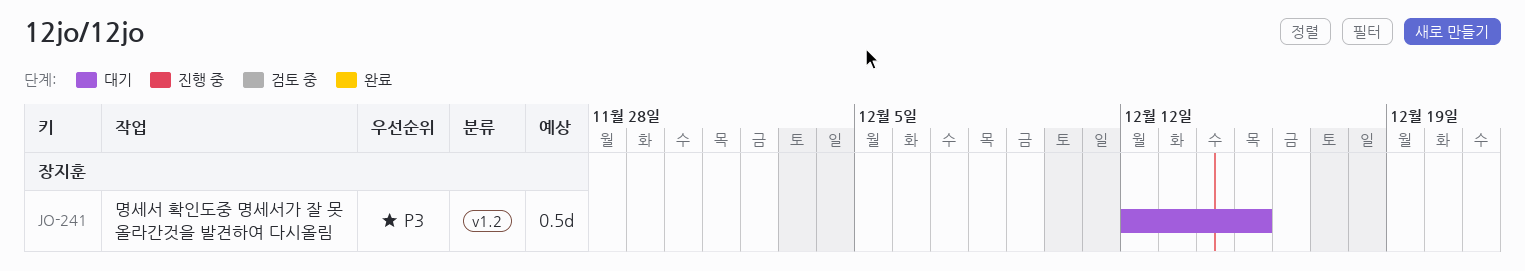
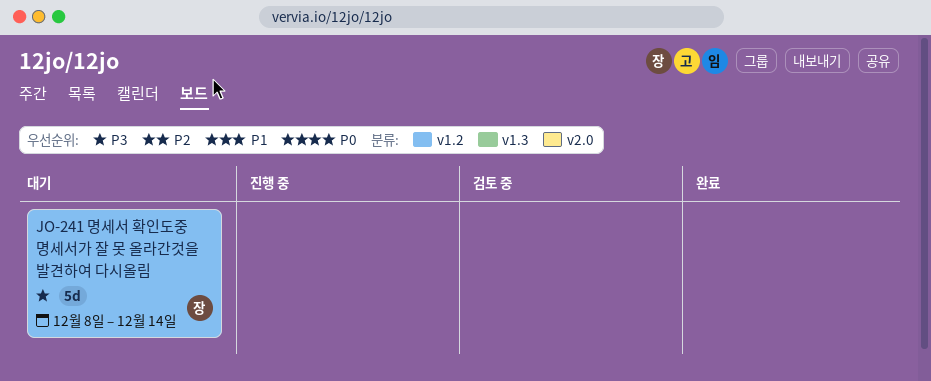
JO-241, estimate: 0.5d -> 5d
JO-241, start: Dec 12 -> Dec 8
JO-241, due: Dec 15 -> Dec 14

